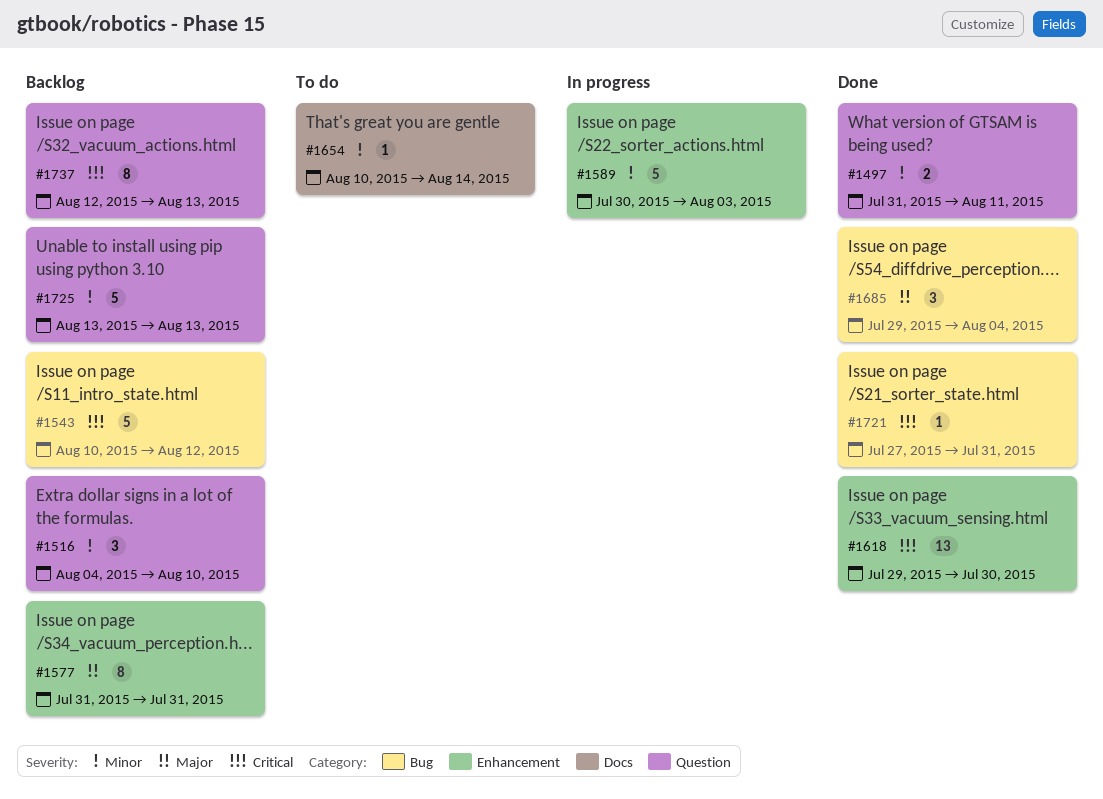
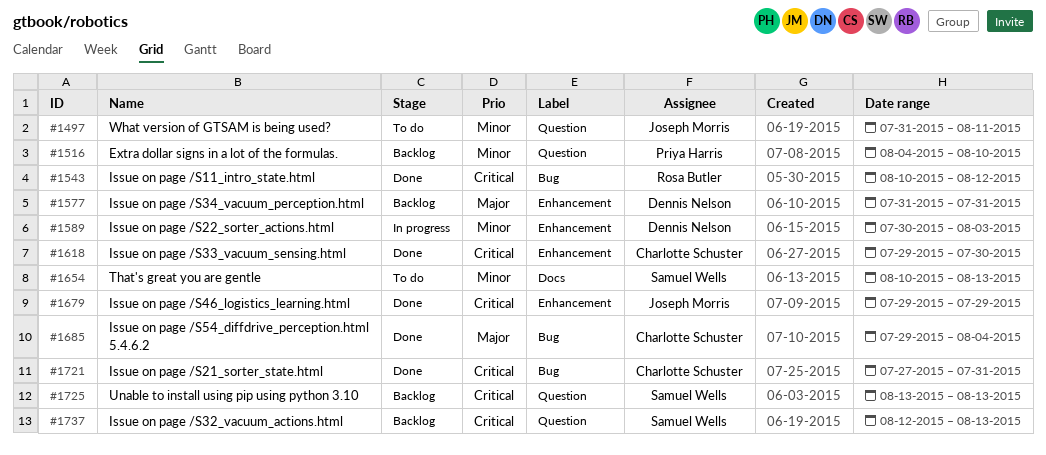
#1497, status: Done -> To do
#1543, status: Backlog -> Done
#1654, due: Aug 14 -> Aug 13
#1679: none -> present
#1725, priority: Minor -> Critical

